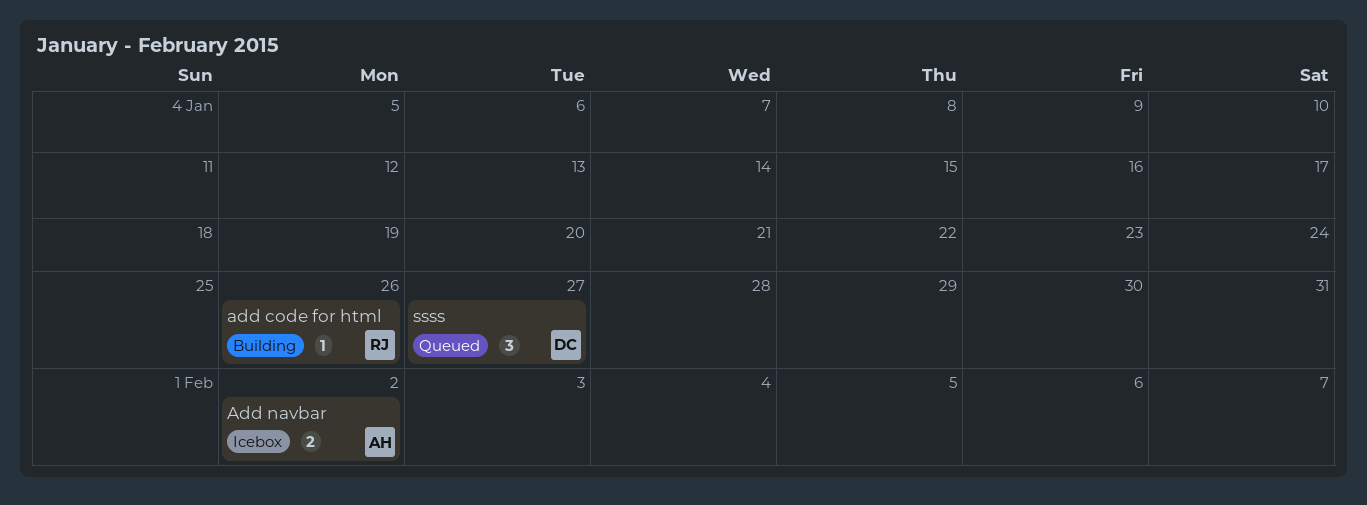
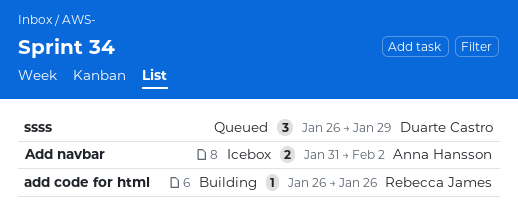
ssss, due: Jan 27 -> Jan 29

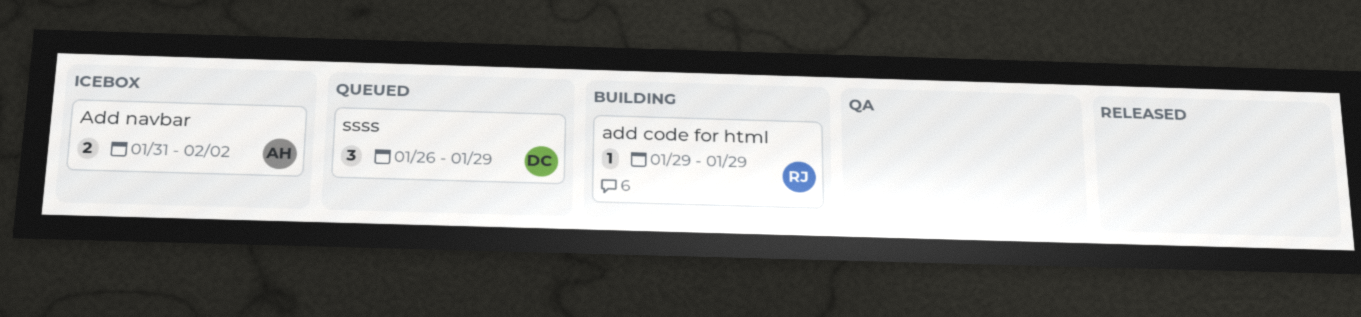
add code for html, start: Jan 26 -> Jan 29
add code for html, due: Jan 26 -> Jan 29

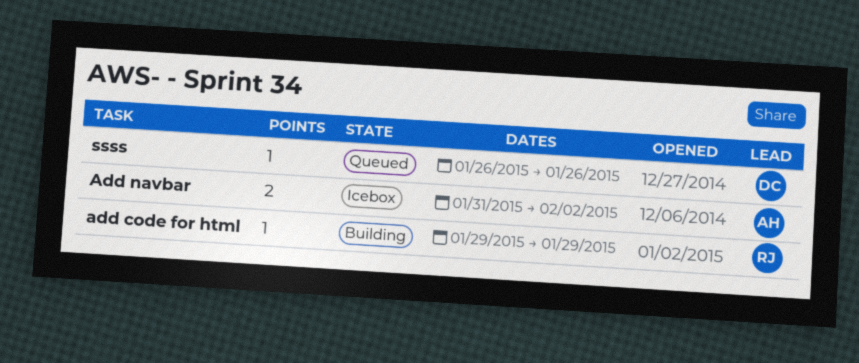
ssss, estimate: 3 -> 1
ssss, due: Jan 29 -> Jan 26

